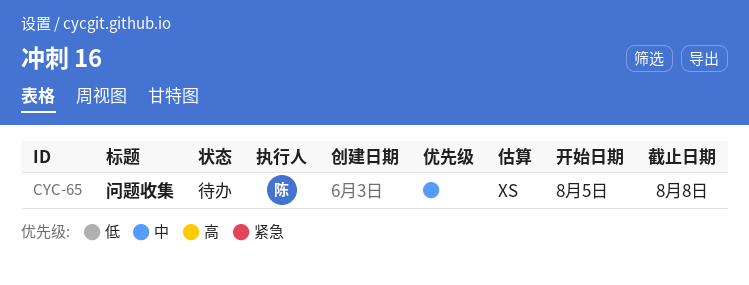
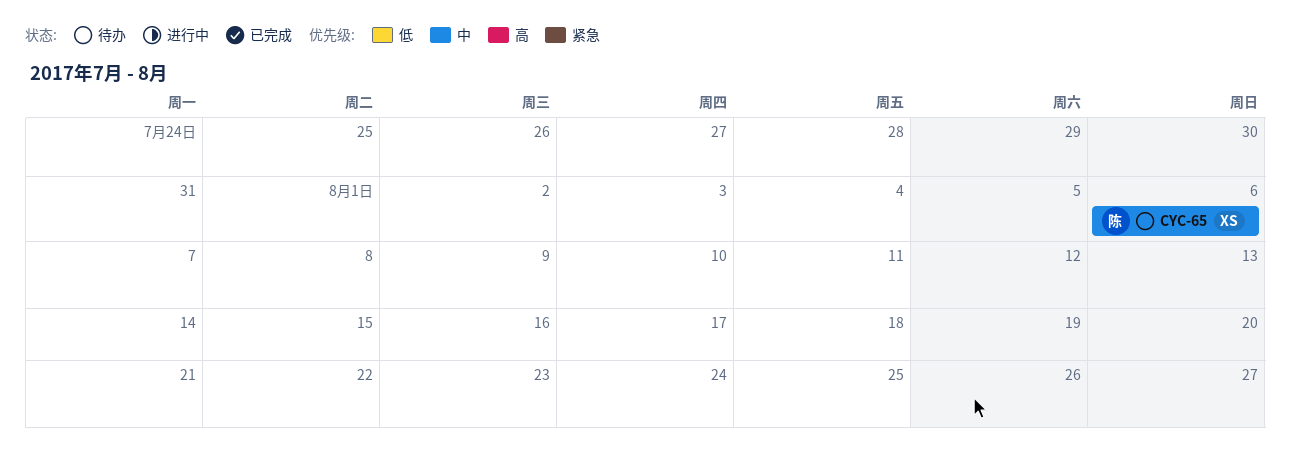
CYC-65, start: Aug 5 -> Aug 6
CYC-65, due: Aug 8 -> Aug 6

